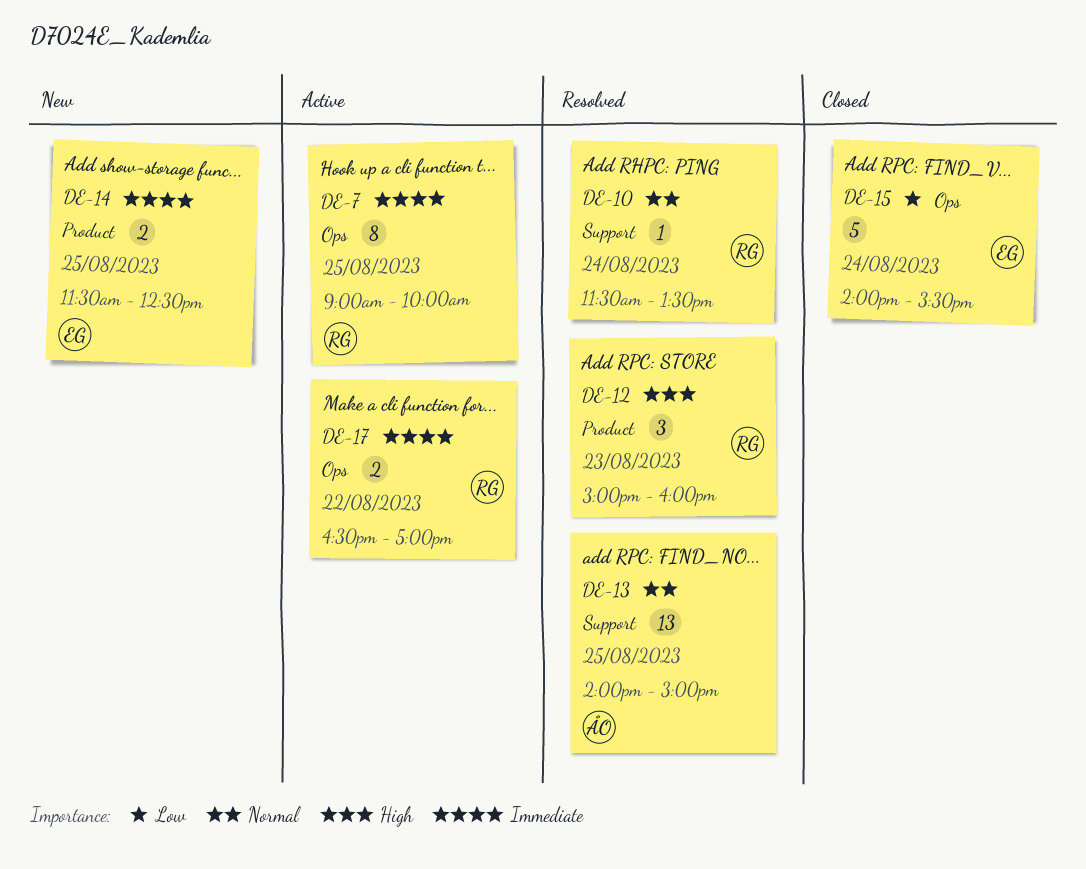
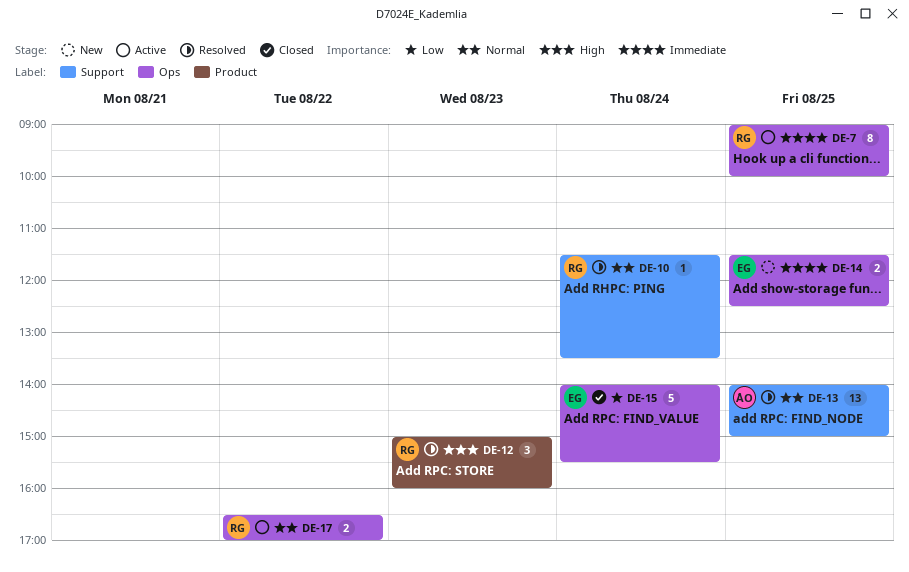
DE-14, label: Product -> Ops
DE-17, priority: Immediate -> Normal

